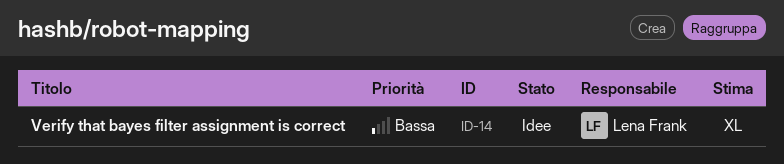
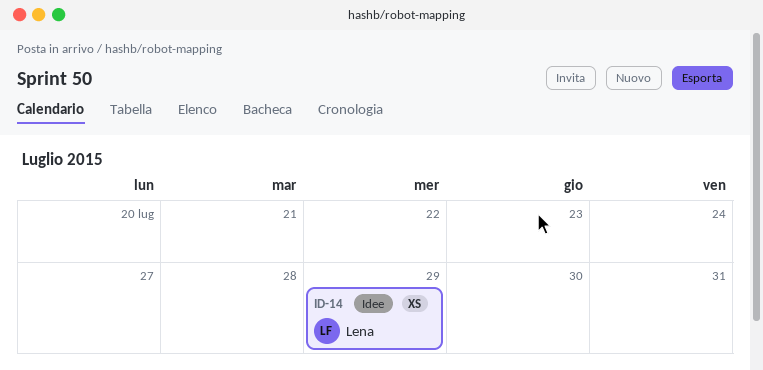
ID-14, estimate: XL -> XS

